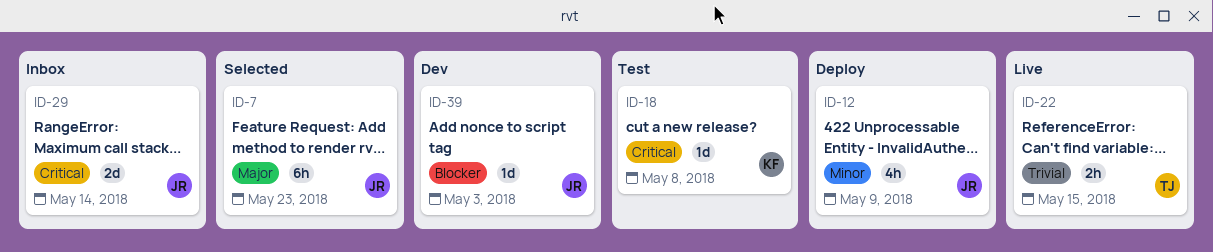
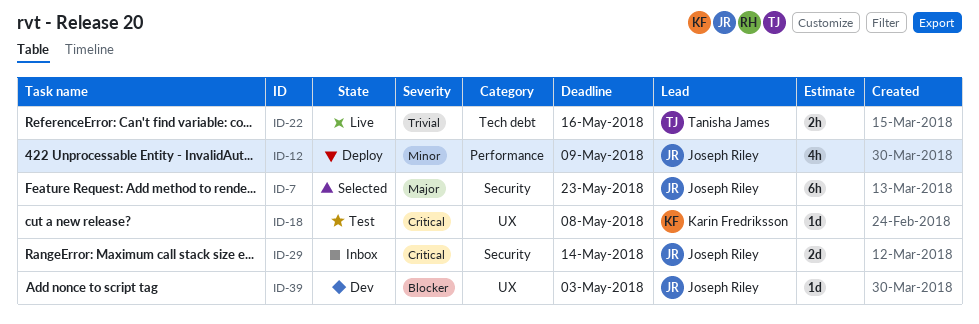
ID-22, due: May 15 -> May 16

